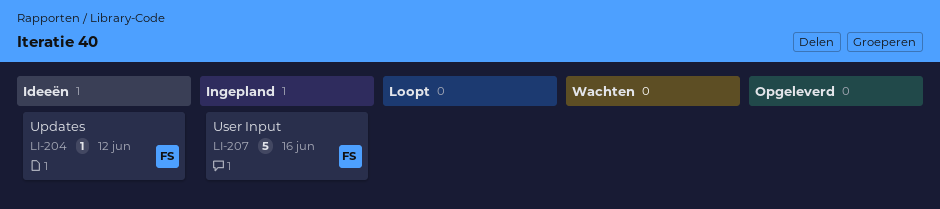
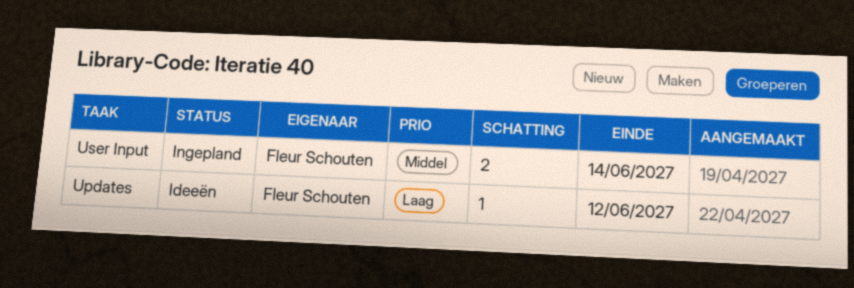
User Input, estimate: 5 -> 2
User Input, due: Jun 16 -> Jun 14

